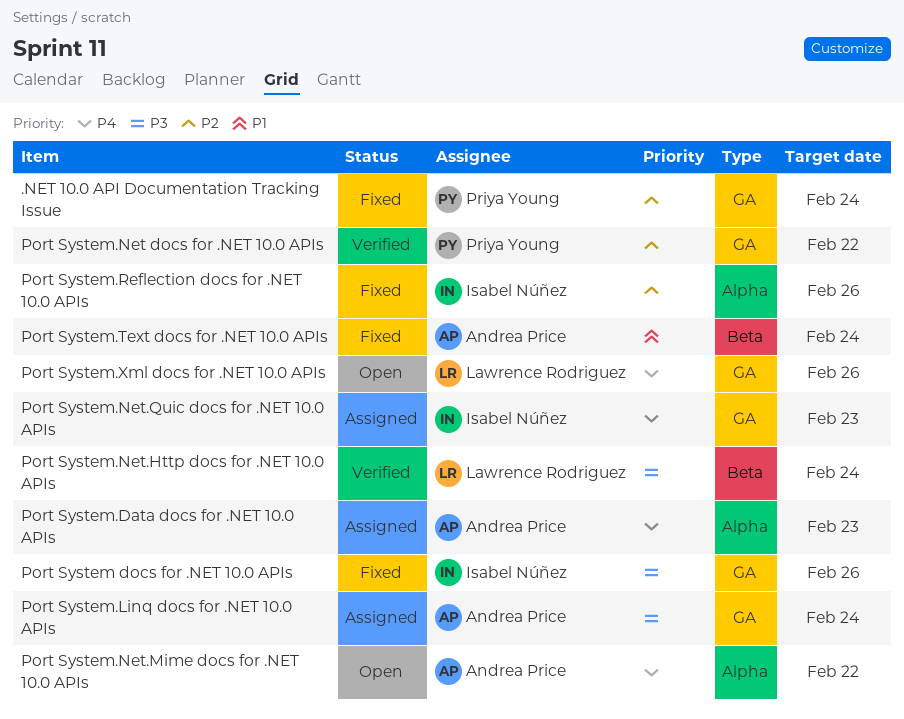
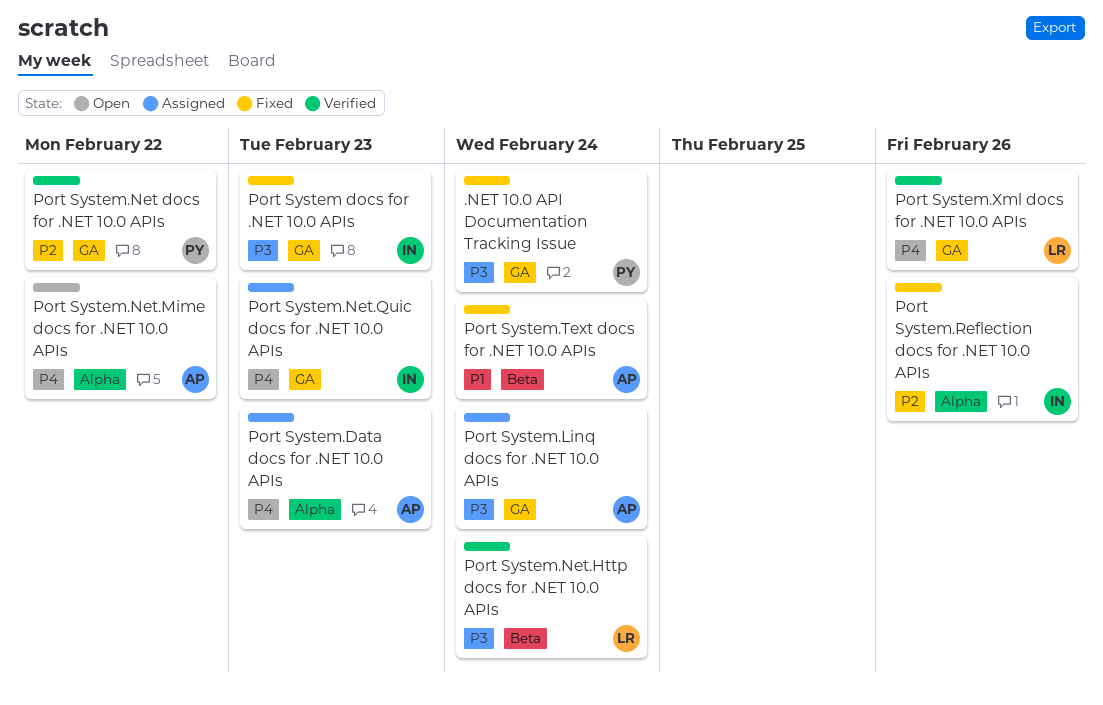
.NET 10.0 API Documentation Tracking Issue, priority: P2 -> P3
Port System docs for .NET 10.0 APIs, due: Feb 26 -> Feb 23
Port System.Xml docs for .NET 10.0 APIs, status: Open -> Verified

